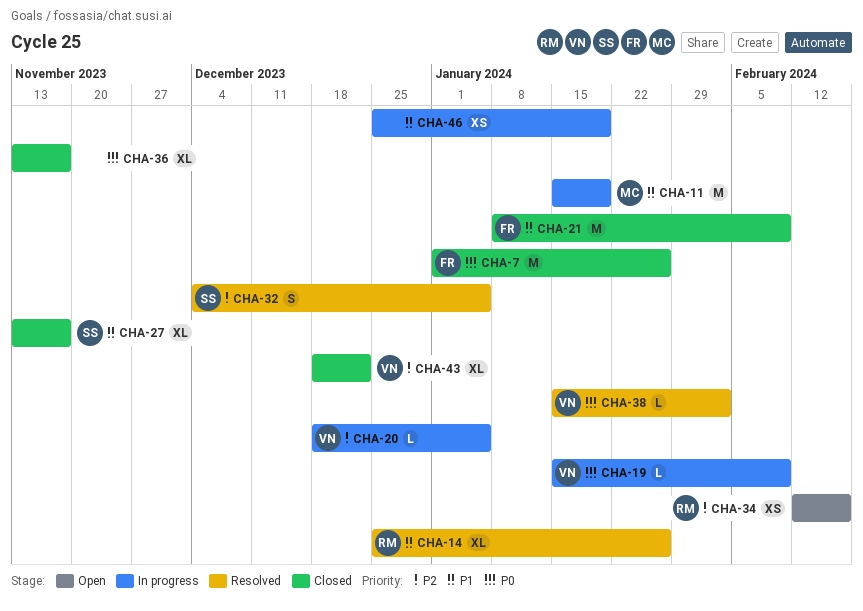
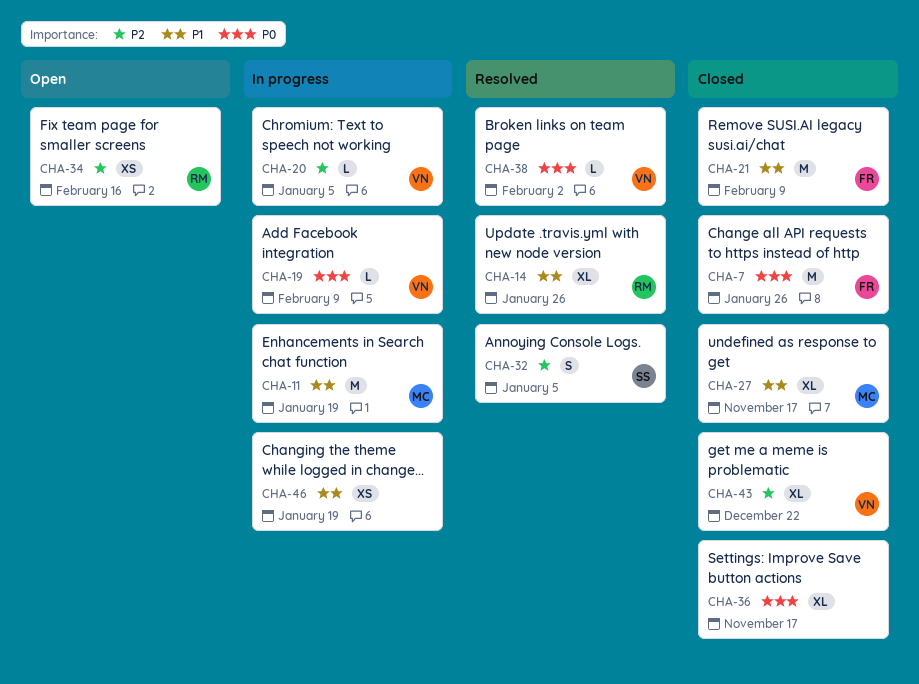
CHA-27, owner: SS -> MC

